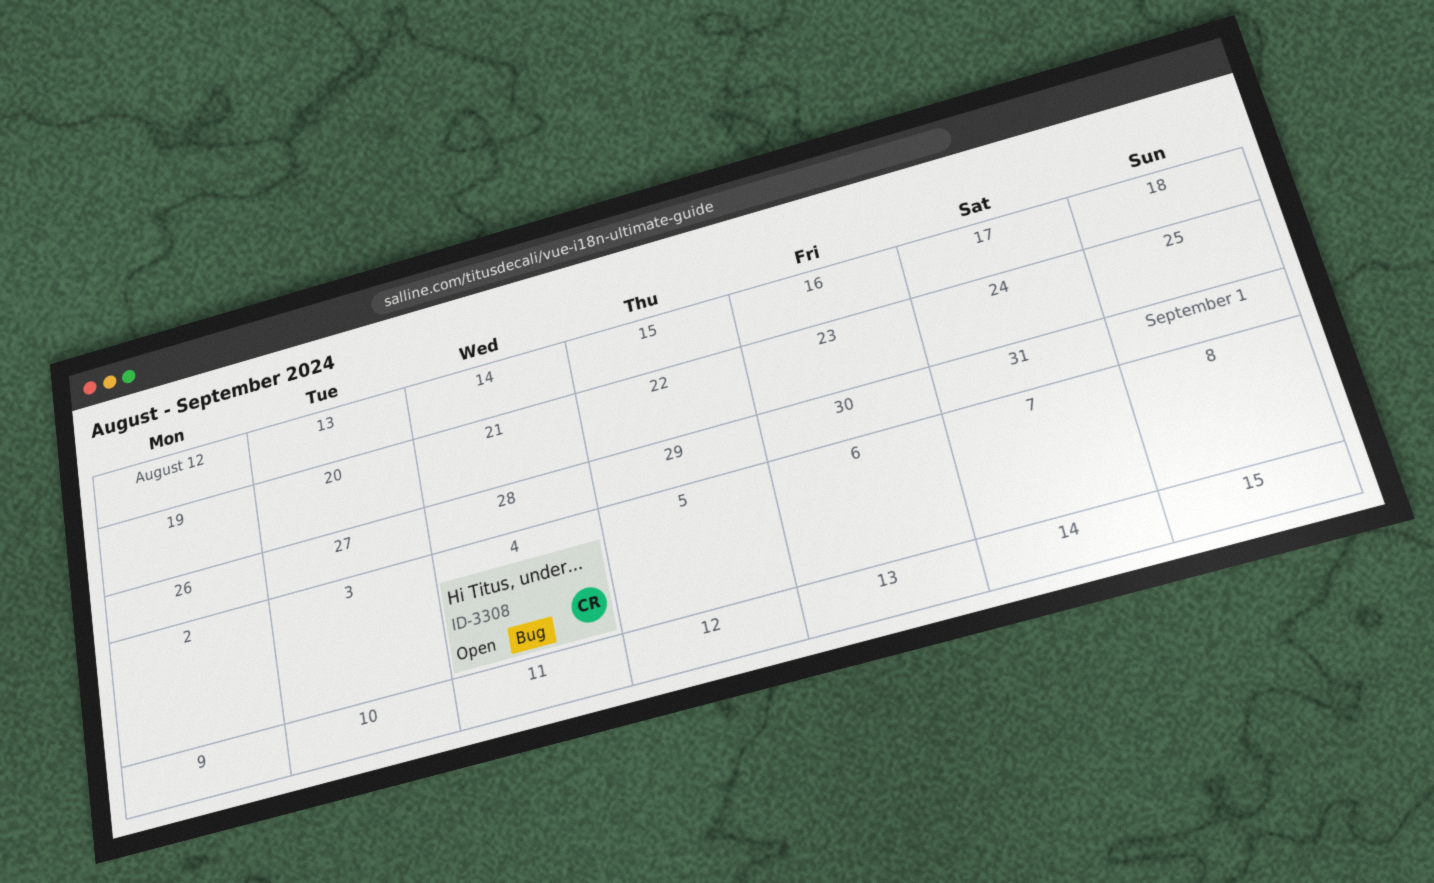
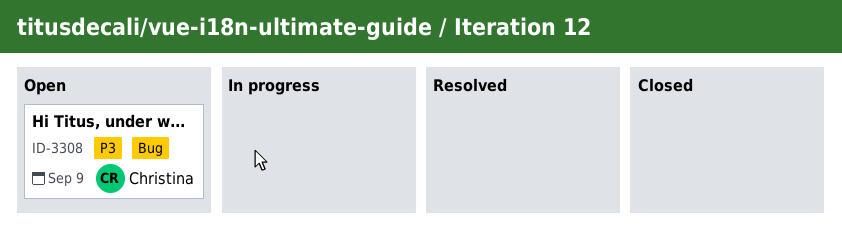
ID-3308, due: Sep 4 -> Sep 9

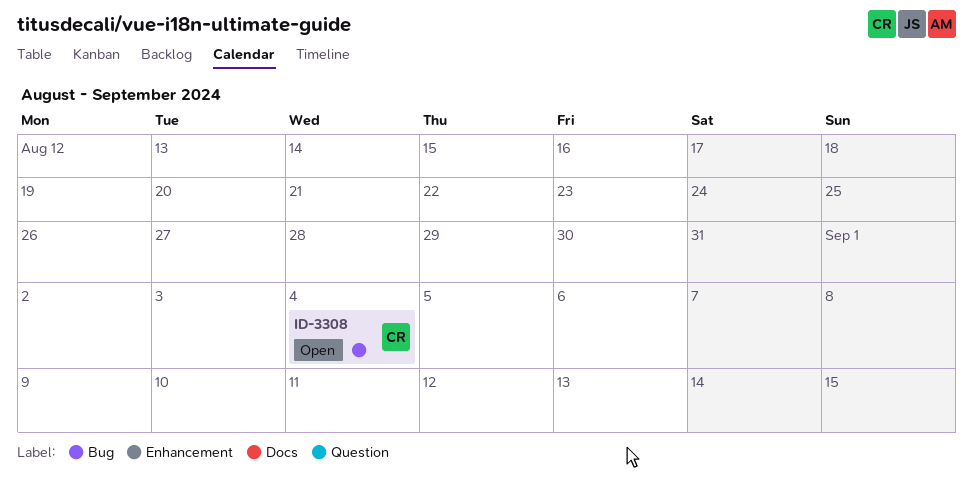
ID-3308, due: Sep 9 -> Sep 4

